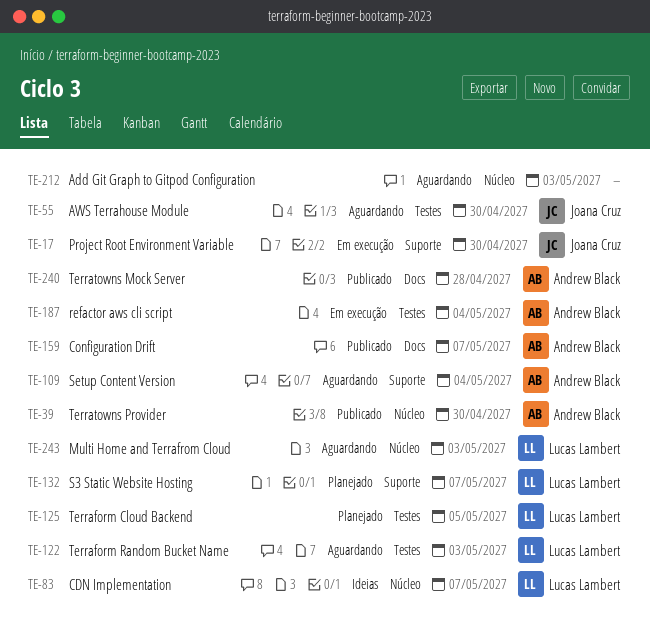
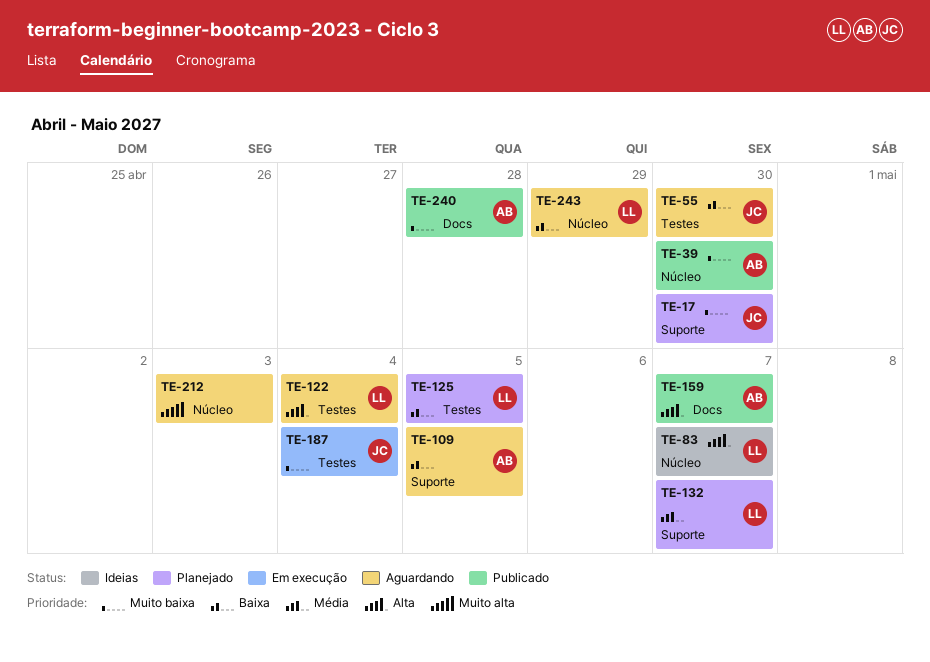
TE-17, status: Em execução -> Planejado
TE-109, due: May 4 -> May 5
TE-122, due: May 3 -> May 4
TE-187, owner: Andrew Black -> Joana Cruz
TE-243, due: May 3 -> Apr 29

